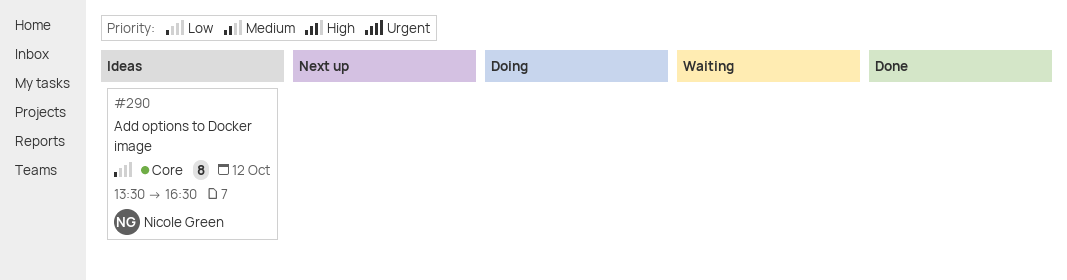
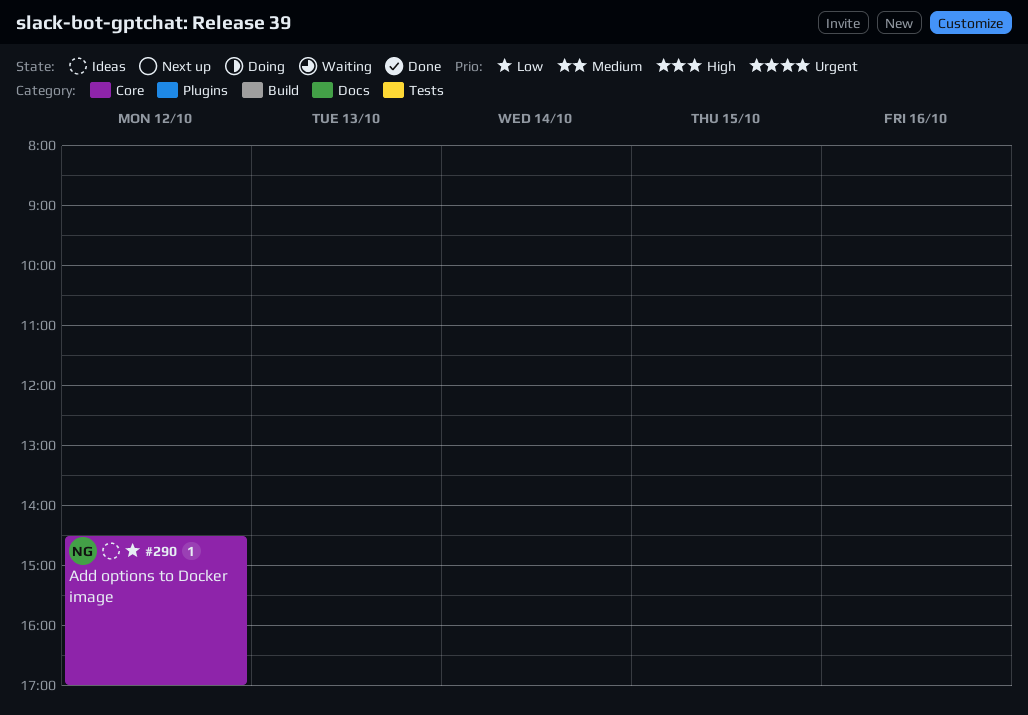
#290, estimate: 8 -> 1
#290, begins: 13:30 -> 14:30
#290, ends: 16:30 -> 17:00

